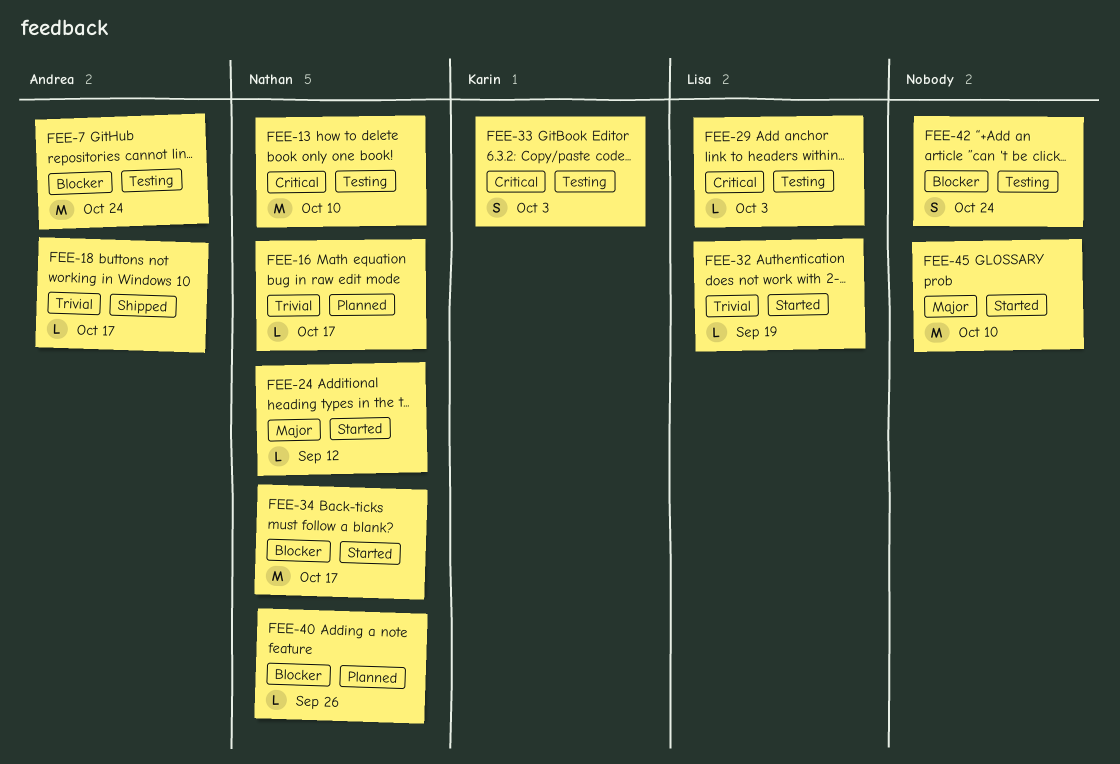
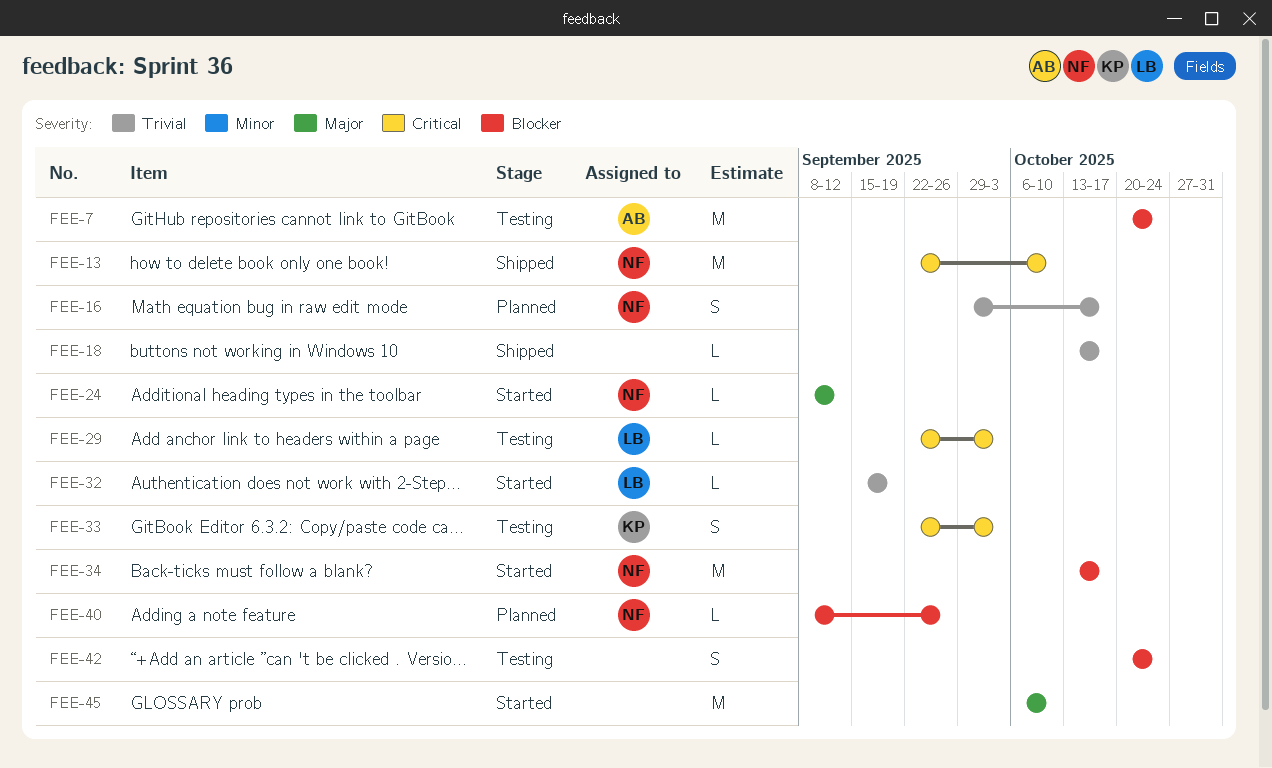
FEE-13, status: Testing -> Shipped
FEE-16, estimate: L -> S
FEE-18, owner: Andrea -> none

